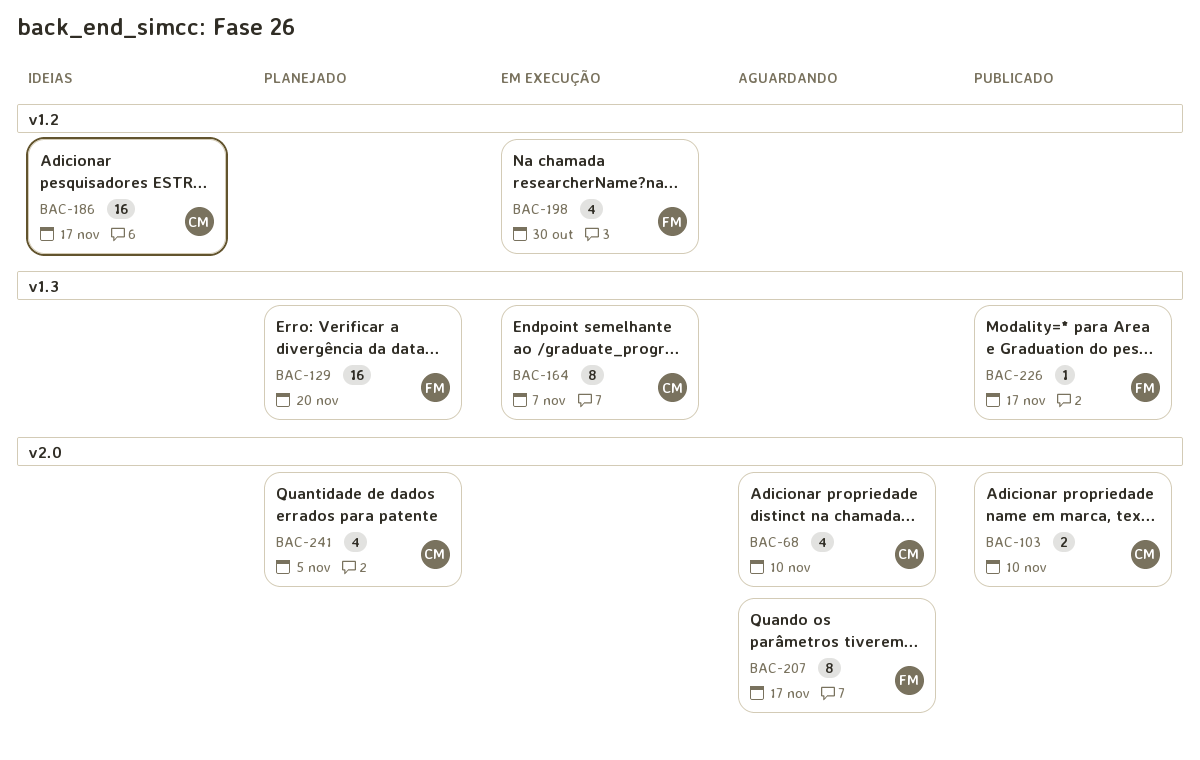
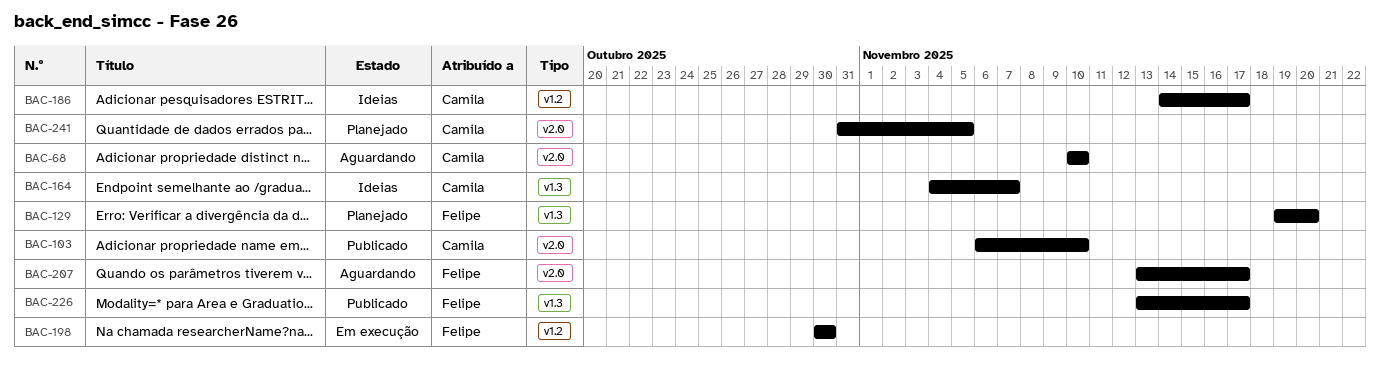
BAC-164, status: Em execução -> Ideias

